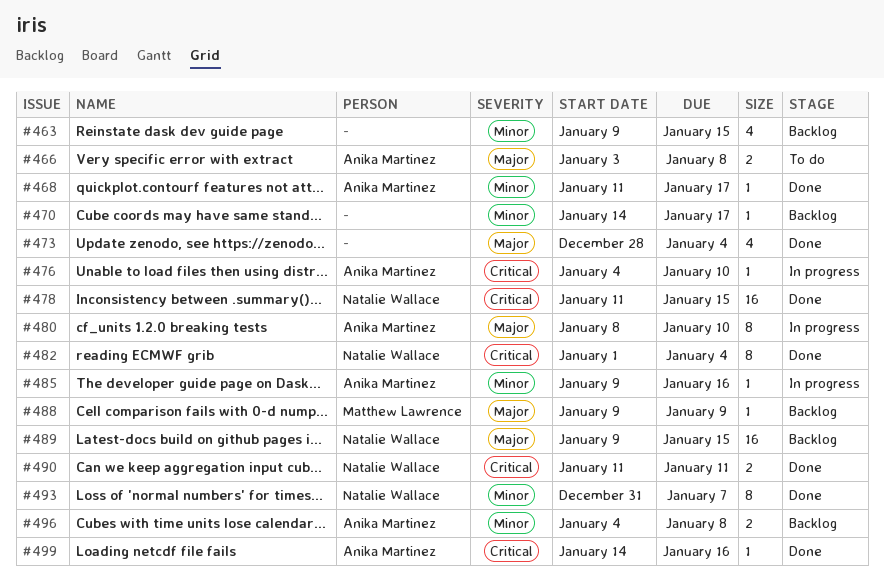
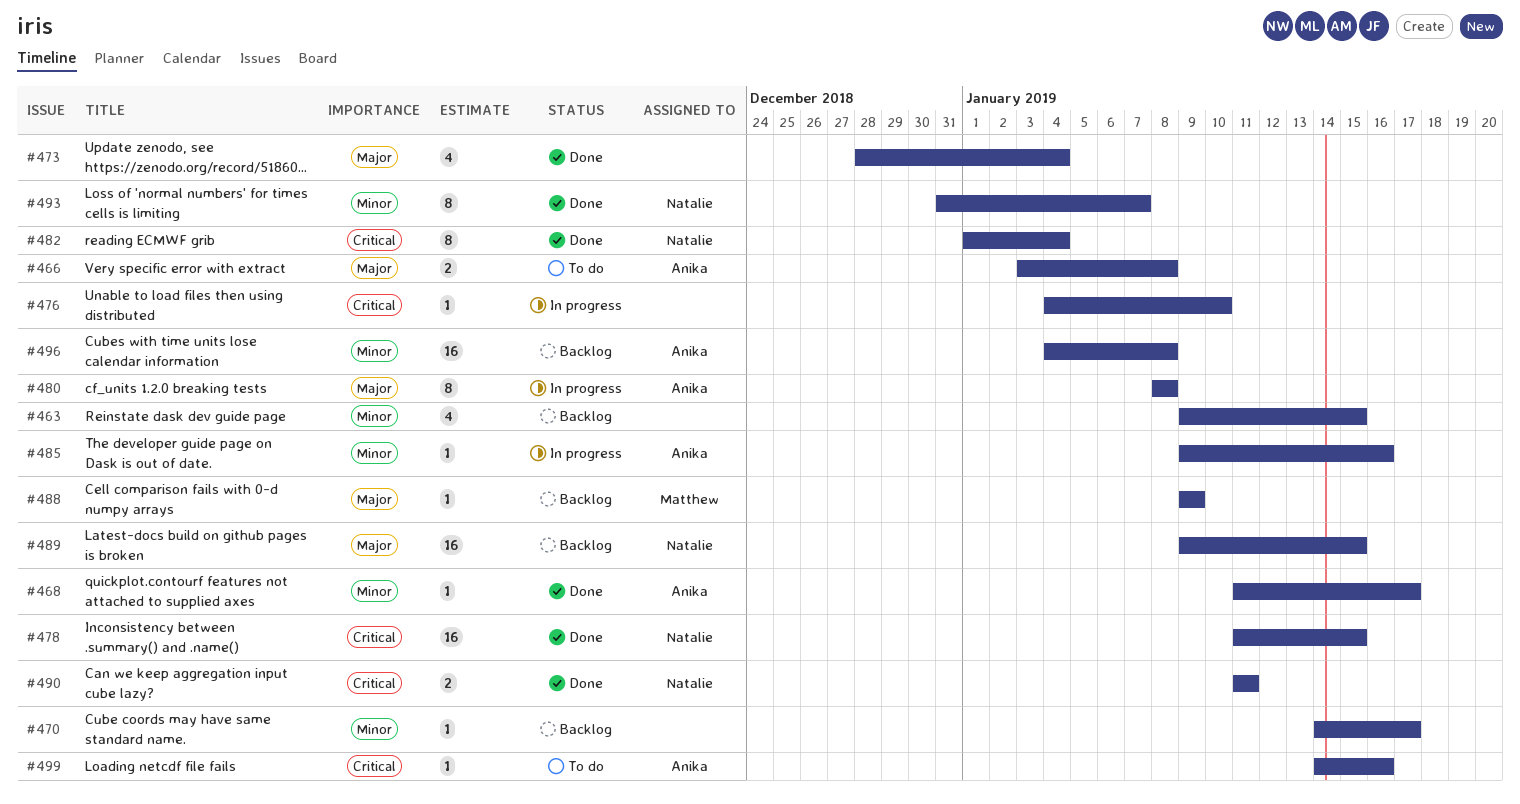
#476, owner: Anika Martinez -> none
#480, due: Jan 10 -> Jan 8
#496, estimate: 2 -> 16
#499, status: Done -> To do

